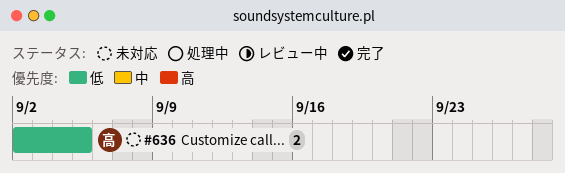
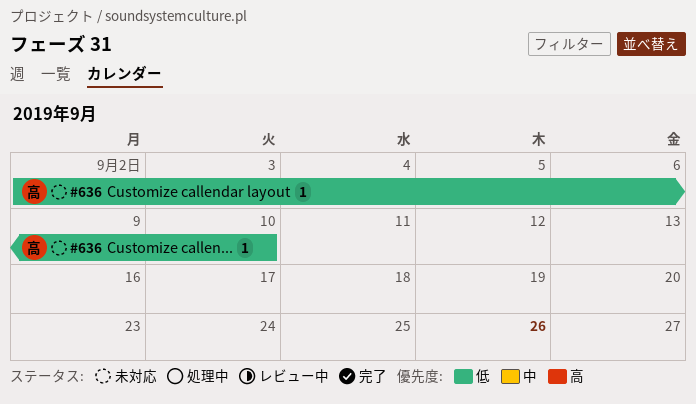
#636, estimate: 2 -> 1
#636, due: Sep 5 -> Sep 10

